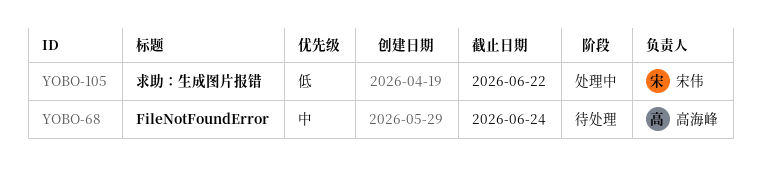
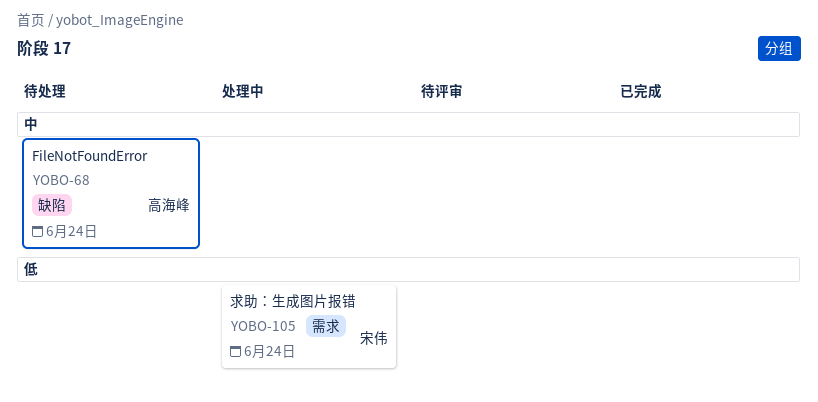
YOBO-105, due: Jun 22 -> Jun 24

